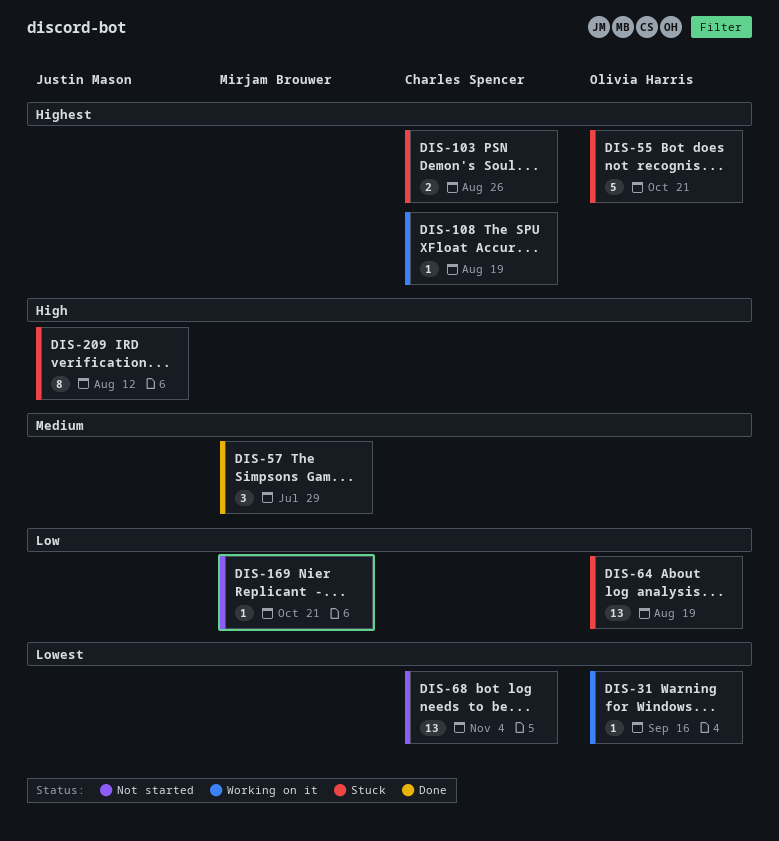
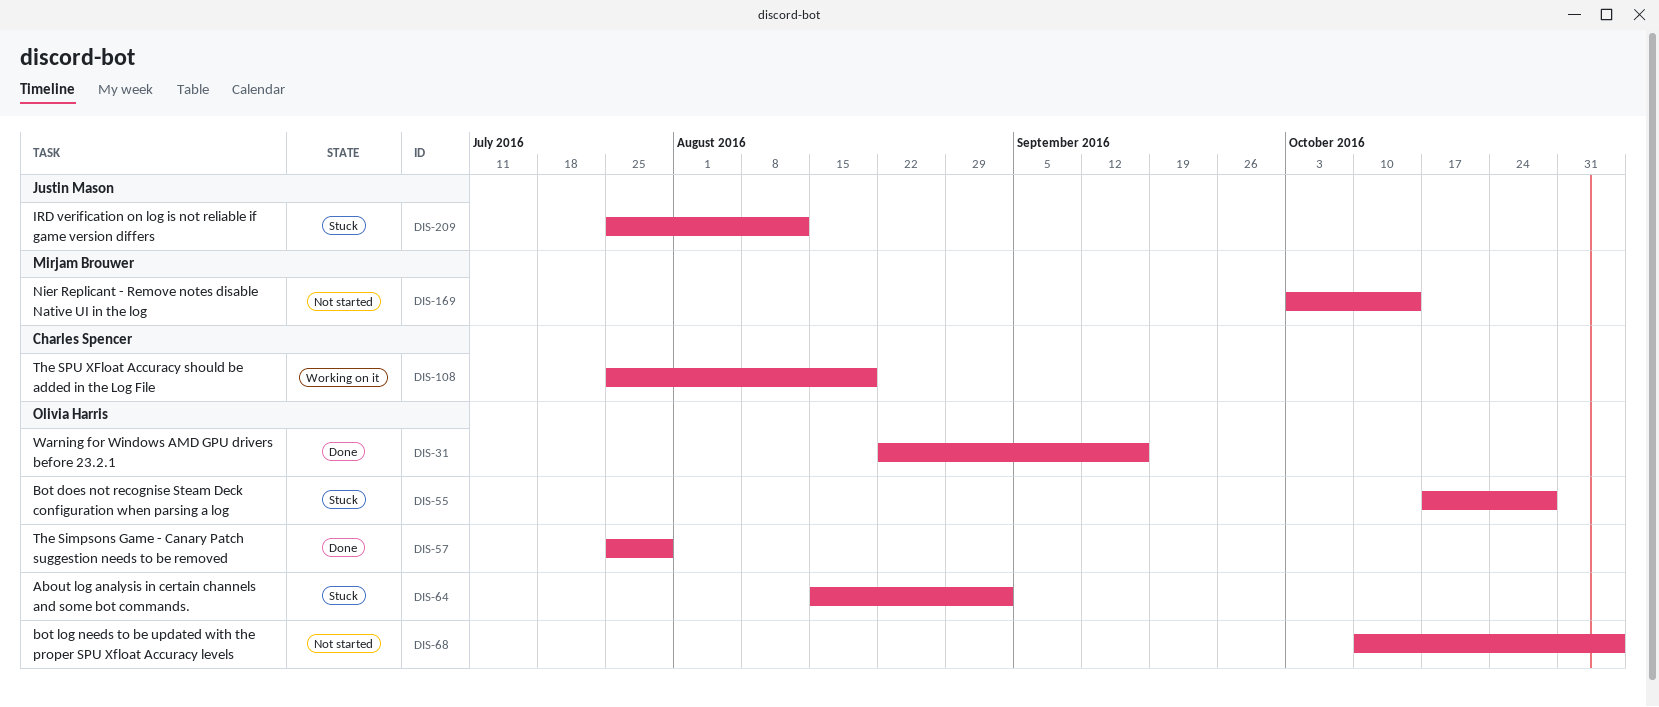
DIS-31, status: Working on it -> Done
DIS-55, due: Oct 21 -> Oct 28
DIS-57, owner: Mirjam Brouwer -> Olivia Harris
DIS-64, due: Aug 19 -> Sep 2
DIS-68, owner: Charles Spencer -> Olivia Harris
DIS-103: present -> none
DIS-169, due: Oct 21 -> Oct 14

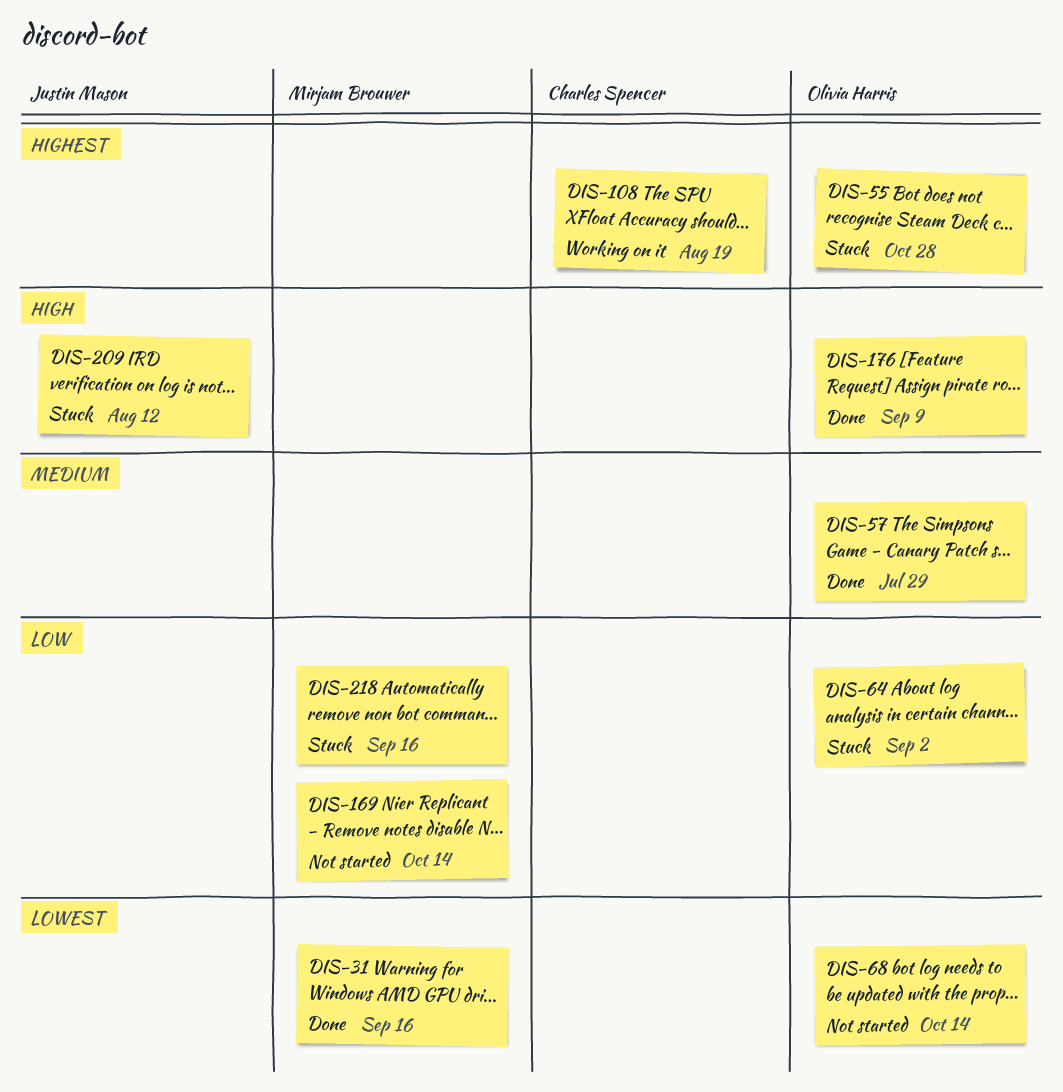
DIS-31, owner: Olivia Harris -> Mirjam Brouwer
DIS-68, due: Nov 4 -> Oct 14
DIS-176: none -> present
DIS-218: none -> present

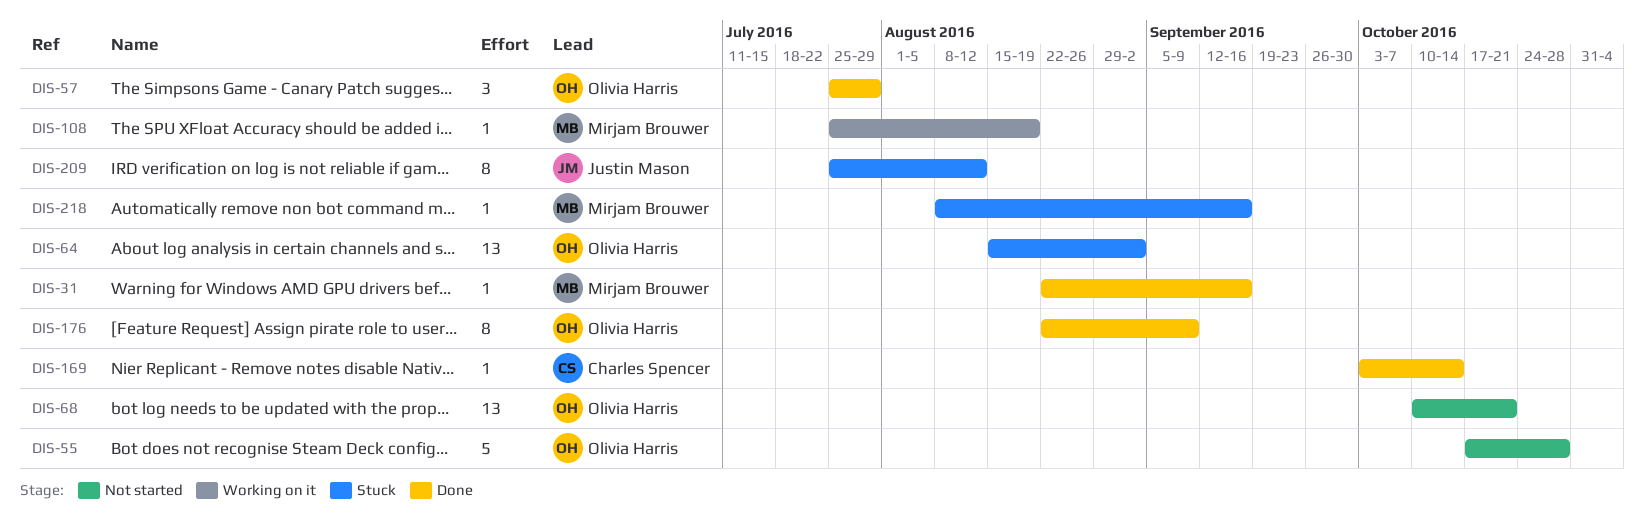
DIS-55, status: Stuck -> Not started
DIS-68, due: Oct 14 -> Oct 21
DIS-108, owner: Charles Spencer -> Mirjam Brouwer
DIS-169, status: Not started -> Done
DIS-169, owner: Mirjam Brouwer -> Charles Spencer

